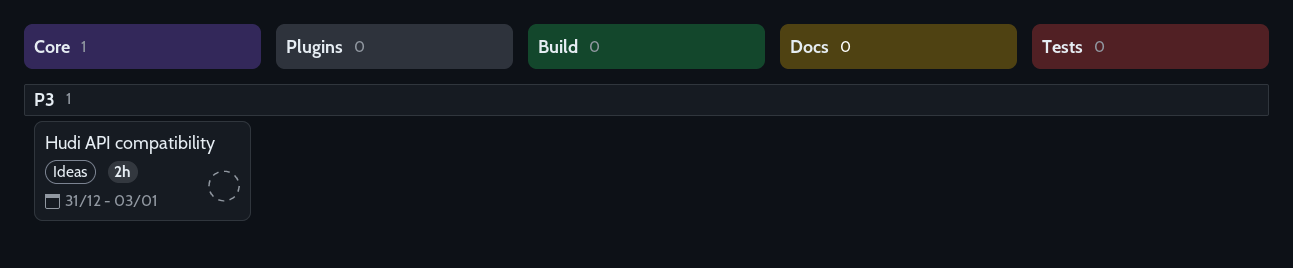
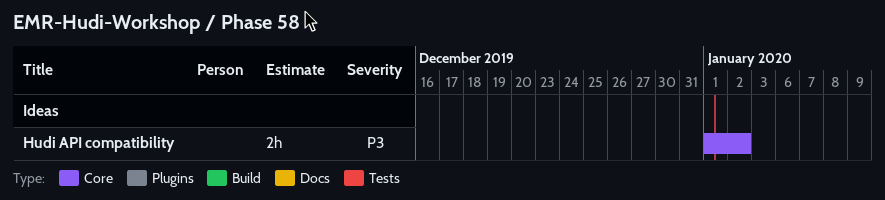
Hudi API compatibility, start: Dec 31 -> Jan 1
Hudi API compatibility, due: Jan 3 -> Jan 2

